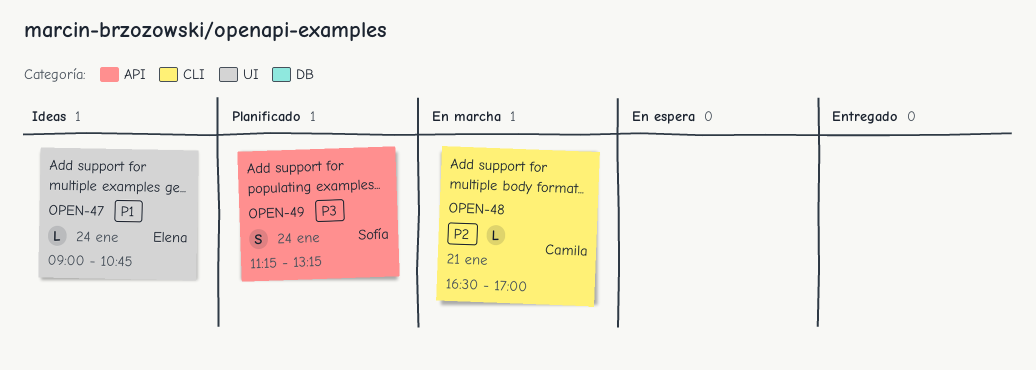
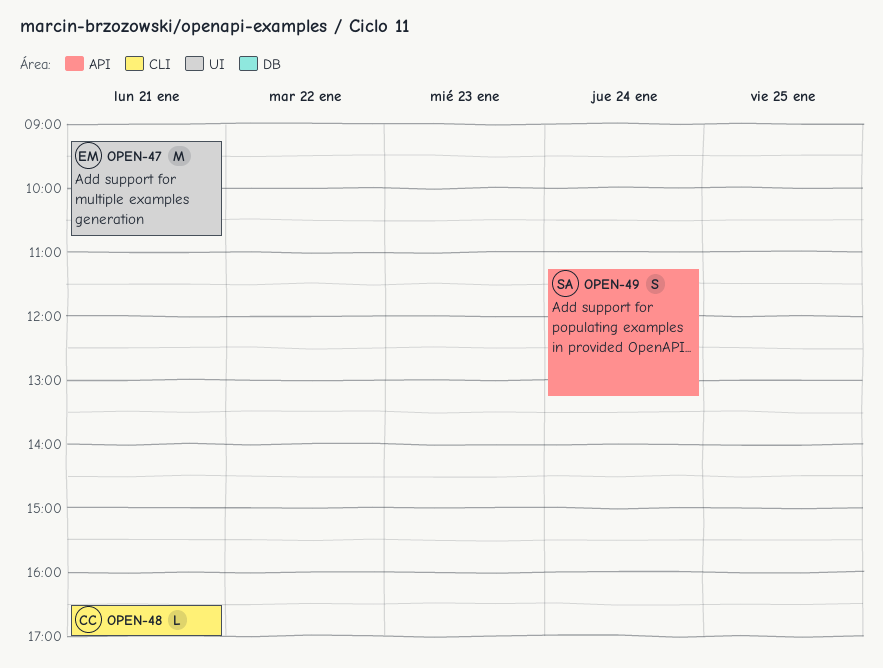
OPEN-47, estimate: L -> M
OPEN-47, day: Jan 24 -> Jan 21
OPEN-47, begins: 09:00 -> 09:15

